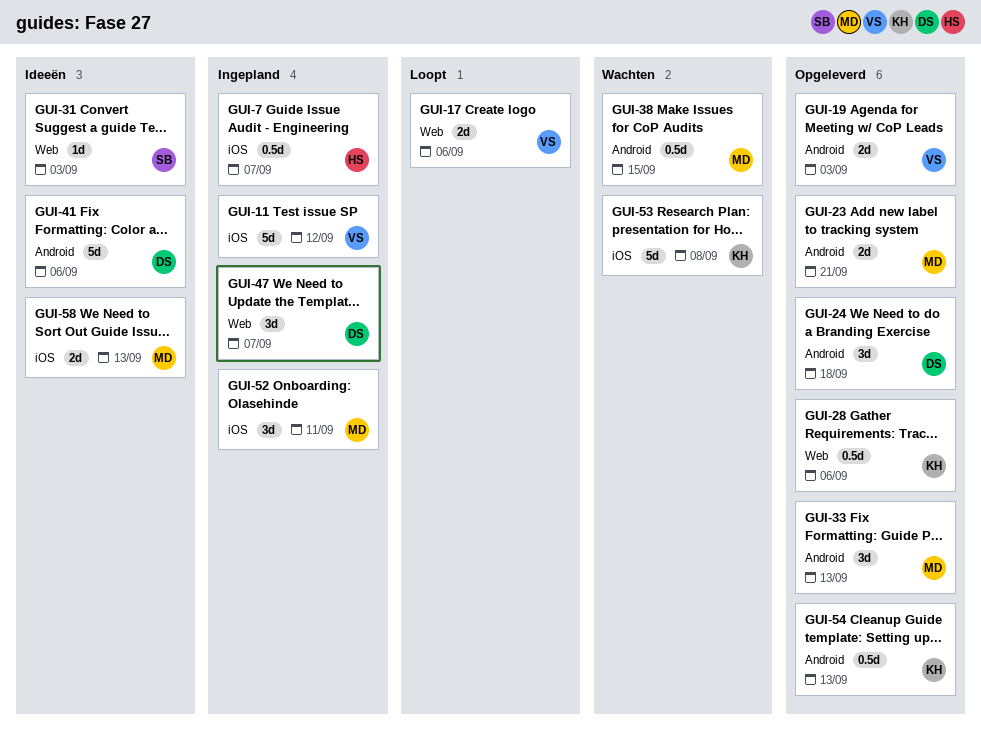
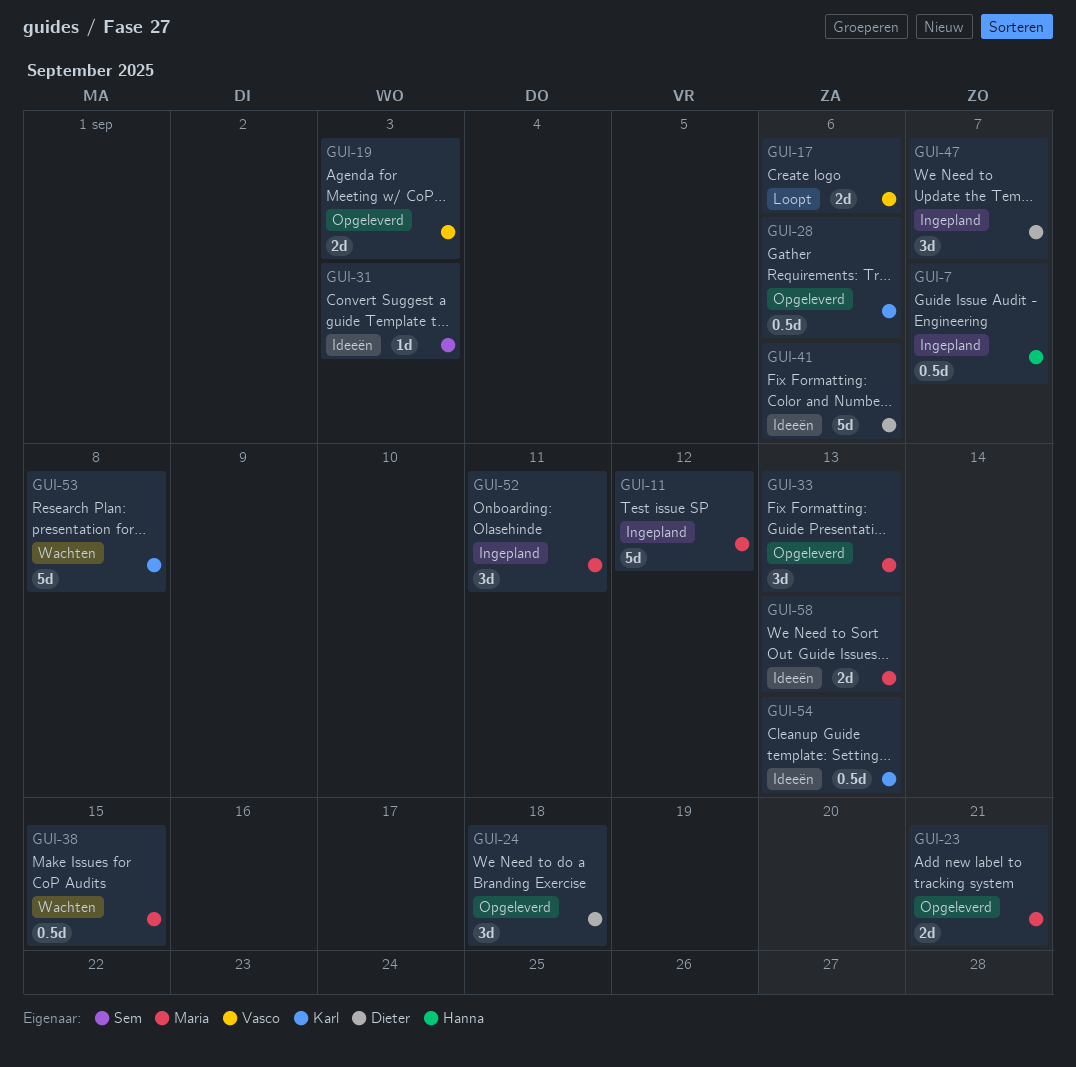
GUI-11, owner: Vasco -> Maria
GUI-54, status: Opgeleverd -> Ideeën

